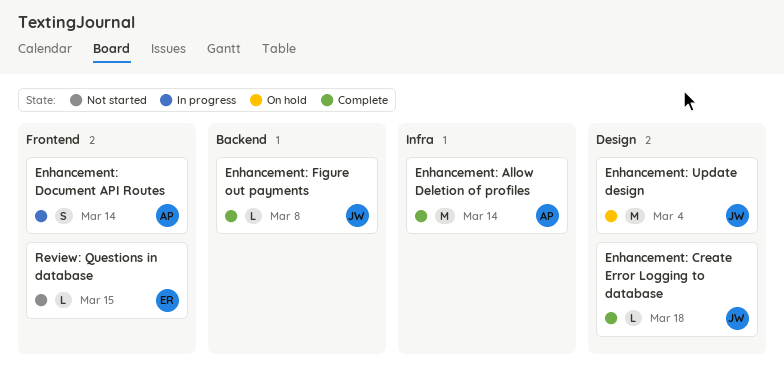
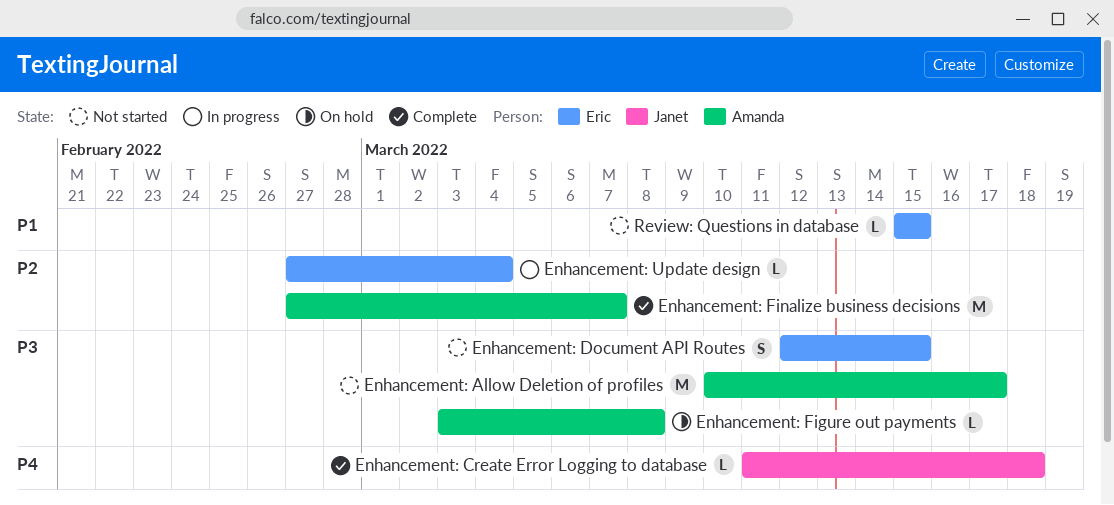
Enhancement: Allow Deletion of profiles, status: Complete -> Not started
Enhancement: Allow Deletion of profiles, due: Mar 14 -> Mar 17
Enhancement: Document API Routes, status: In progress -> Not started
Enhancement: Document API Routes, owner: Amanda -> Eric
Enhancement: Document API Routes, due: Mar 14 -> Mar 15
Enhancement: Figure out payments, status: Complete -> On hold
Enhancement: Figure out payments, owner: Janet -> Amanda
Enhancement: Finalize business decisions: none -> present
Enhancement: Update design, status: On hold -> In progress
Enhancement: Update design, owner: Janet -> Eric
Enhancement: Update design, estimate: M -> L

